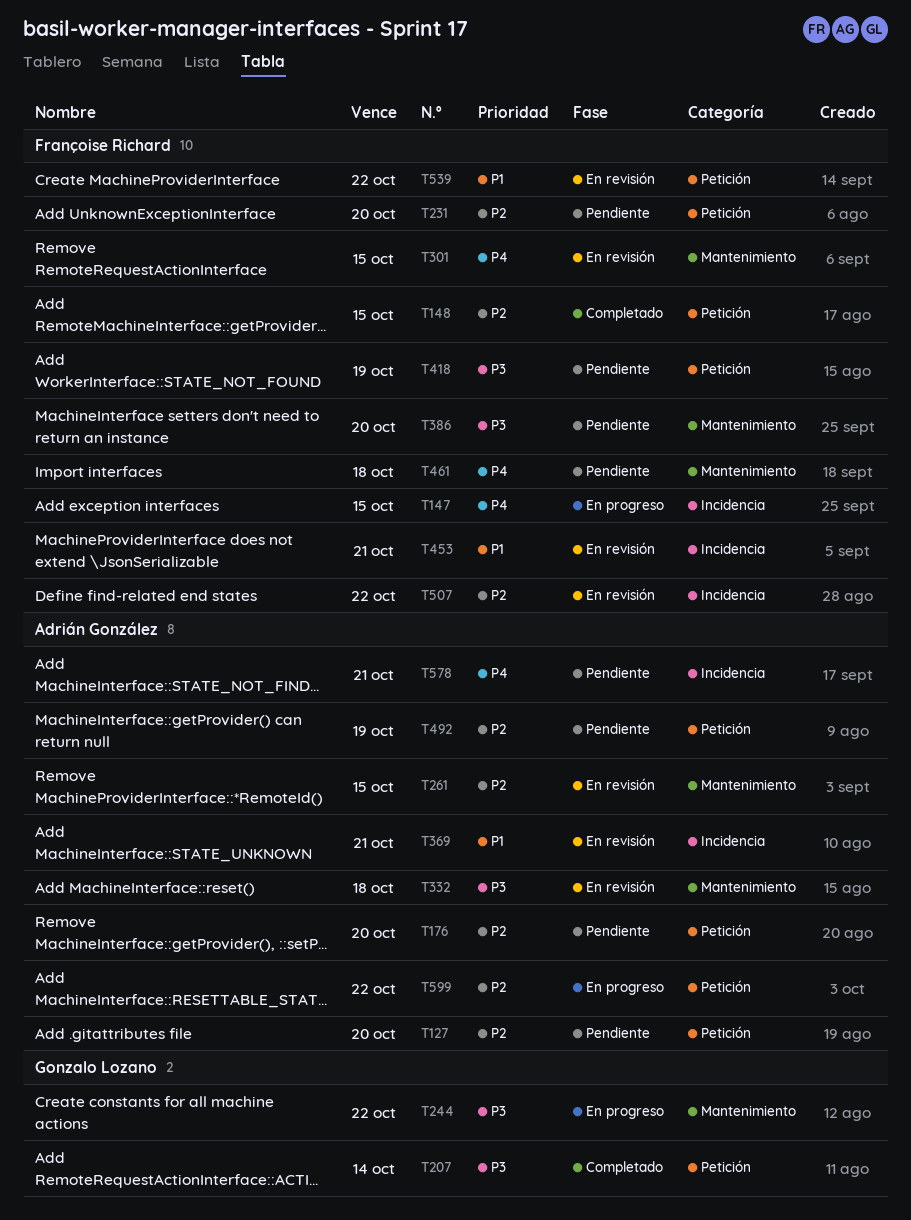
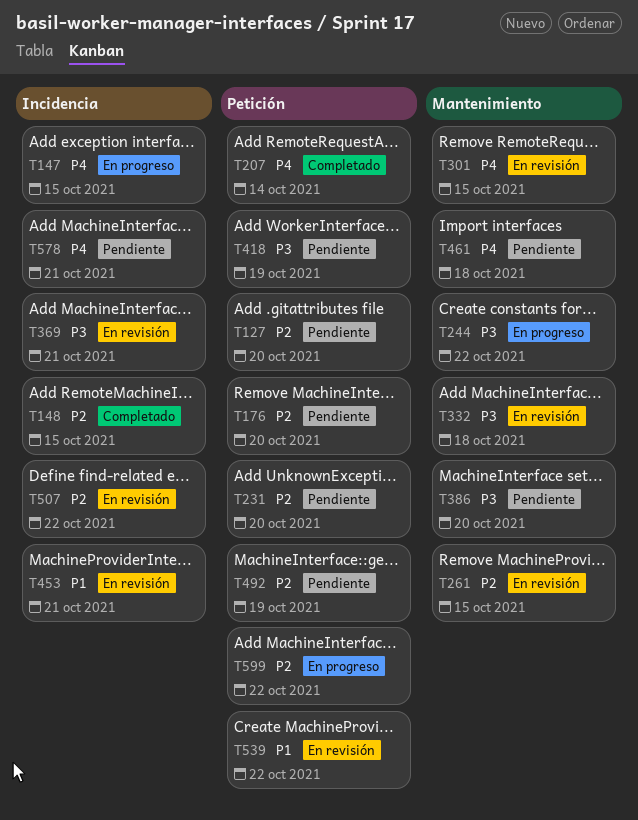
T148, label: Petición -> Incidencia
T207, priority: P3 -> P4
T369, priority: P1 -> P3

